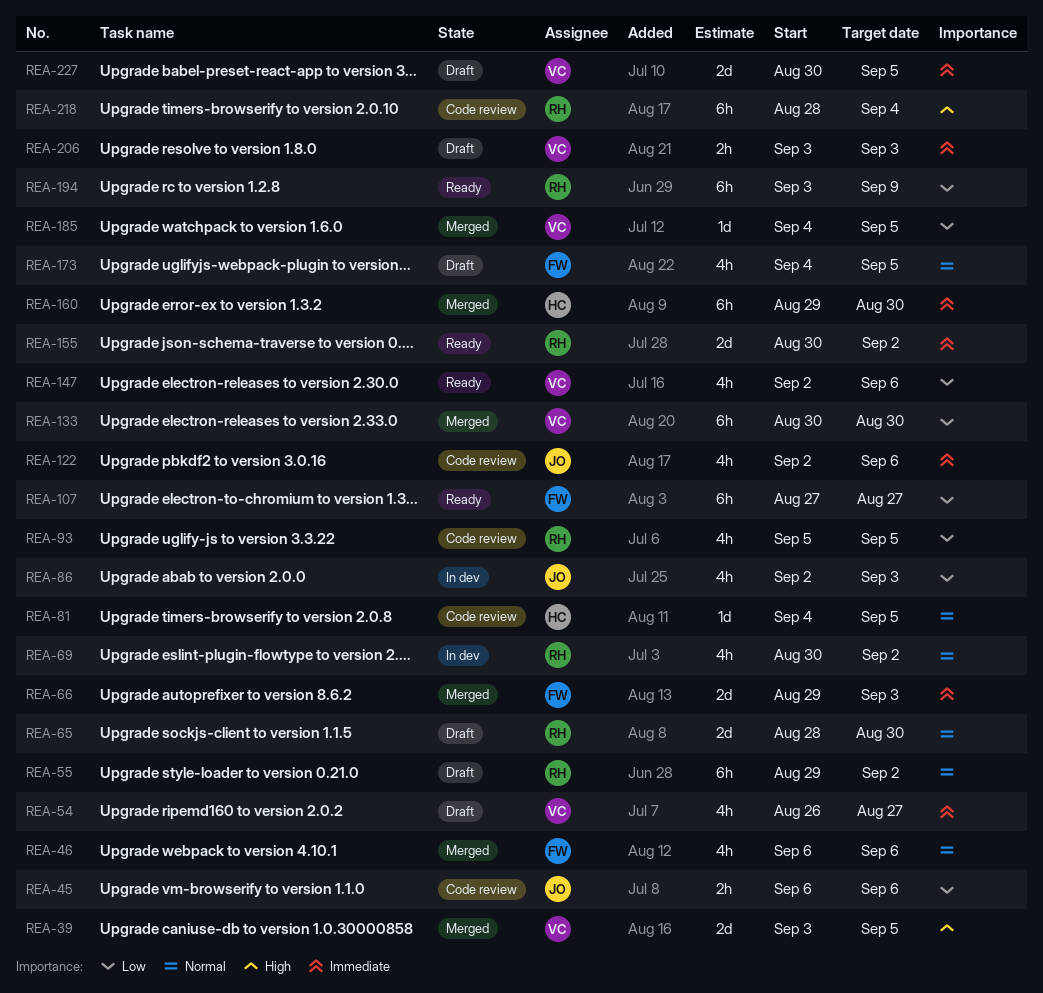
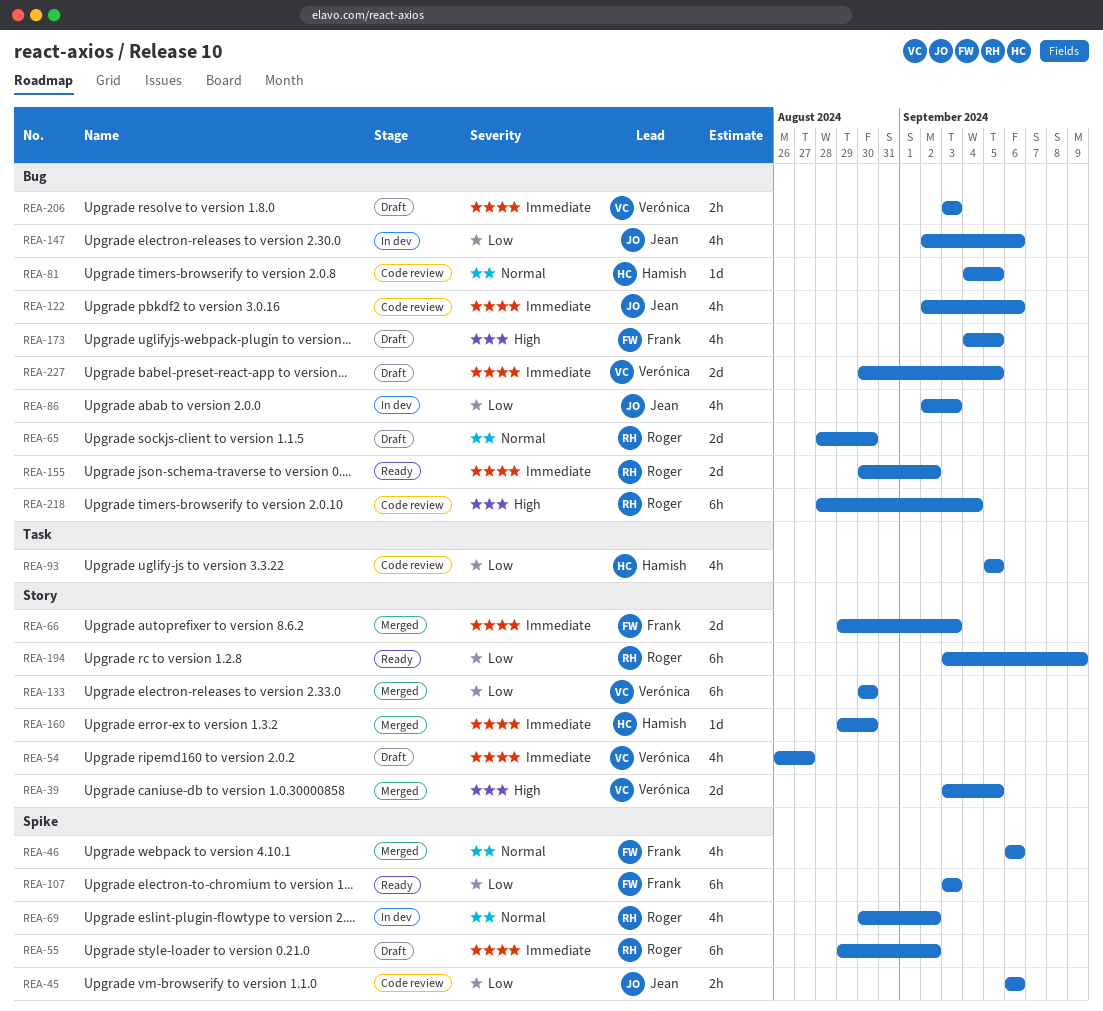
REA-55, priority: Normal -> Immediate
REA-93, owner: Roger -> Hamish
REA-107, start: Aug 27 -> Sep 3
REA-107, due: Aug 27 -> Sep 3
REA-147, status: Ready -> In dev
REA-147, owner: Verónica -> Jean
REA-160, estimate: 6h -> 1d
REA-173, priority: Normal -> High
REA-185: present -> none

